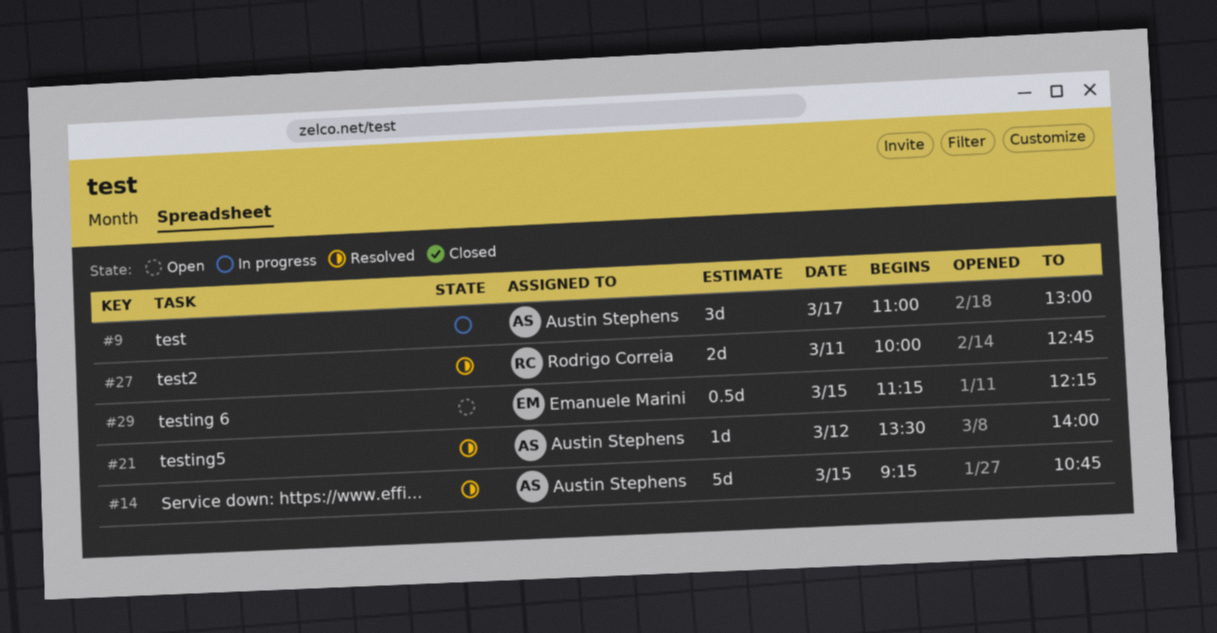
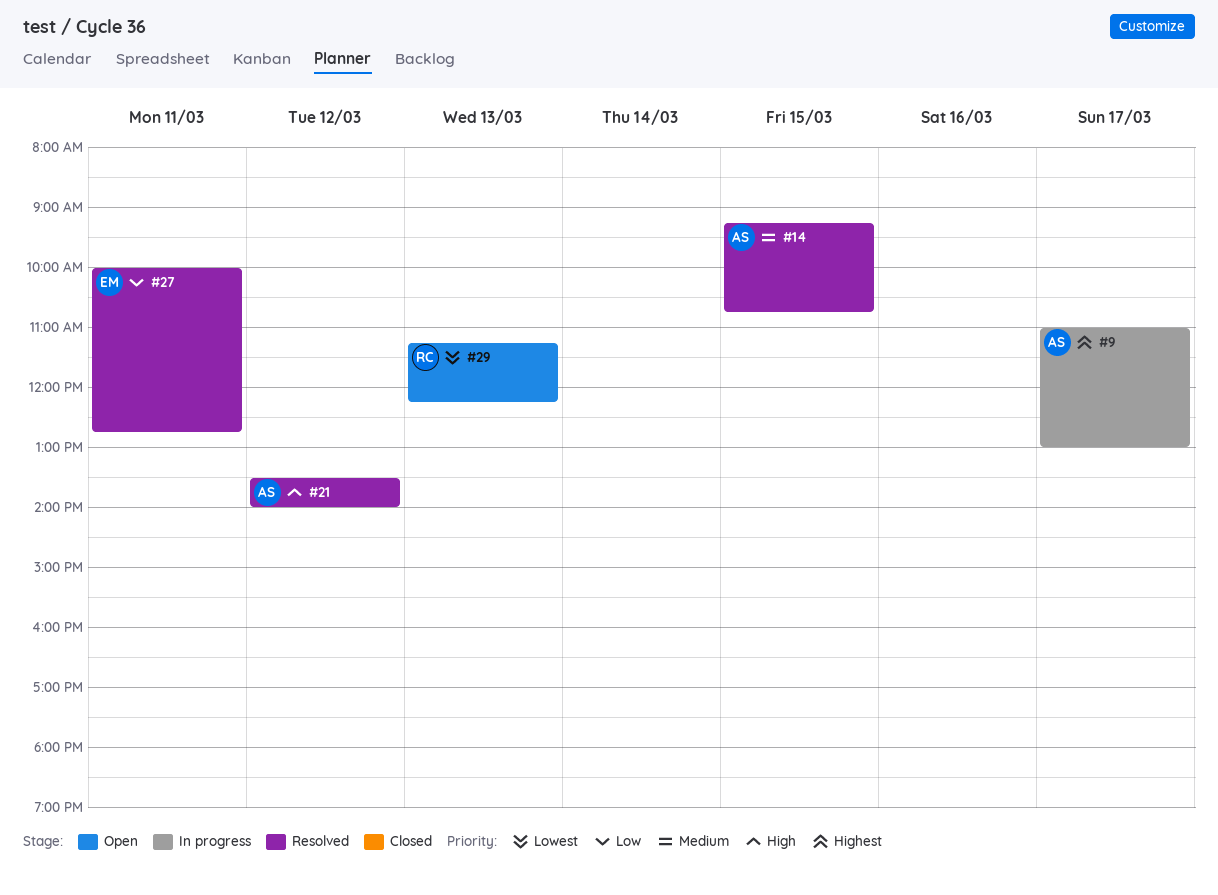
#27, owner: Rodrigo Correia -> Emanuele Marini
#29, owner: Emanuele Marini -> Rodrigo Correia
#29, day: Mar 15 -> Mar 13

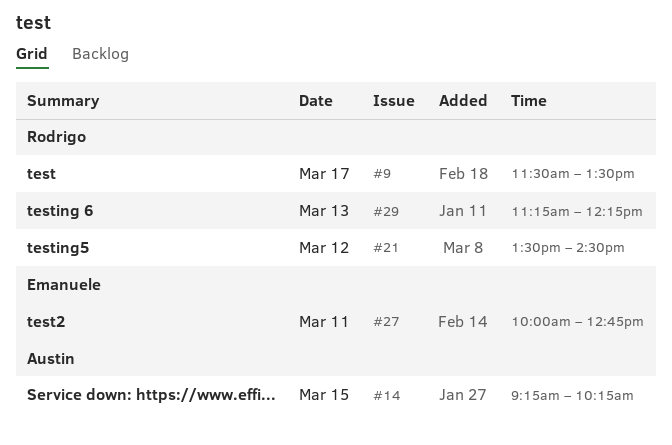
#9, owner: Austin -> Rodrigo
#9, begins: 11:00 -> 11:30
#9, ends: 13:00 -> 13:30
#14, ends: 10:45 -> 10:15
#21, owner: Austin -> Rodrigo
#21, ends: 14:00 -> 14:30

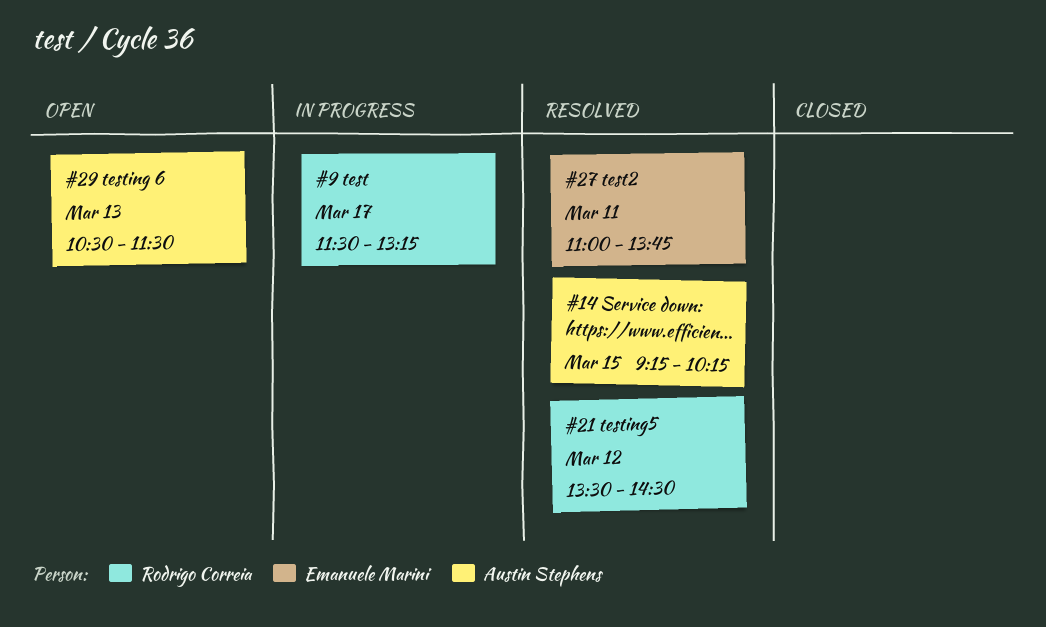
#9, ends: 13:30 -> 13:15
#27, begins: 10:00 -> 11:00
#27, ends: 12:45 -> 13:45
#29, owner: Rodrigo Correia -> Austin Stephens
#29, begins: 11:15 -> 10:30
#29, ends: 12:15 -> 11:30

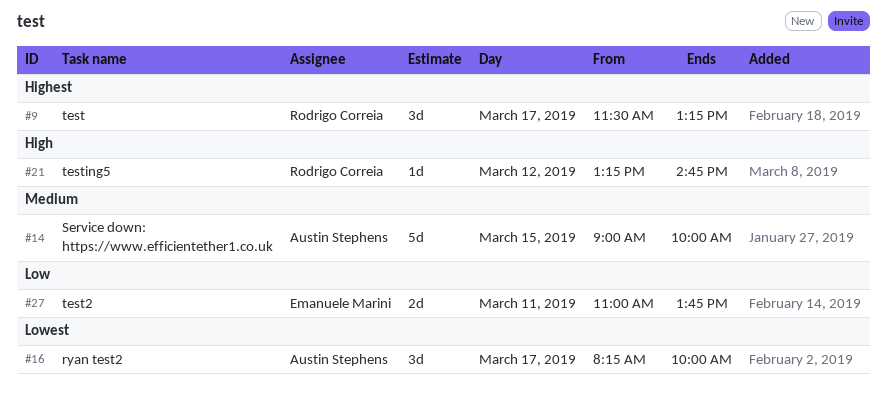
#14, begins: 09:15 -> 09:00
#14, ends: 10:15 -> 10:00
#16: none -> present
#21, begins: 13:30 -> 13:15
#21, ends: 14:30 -> 14:45
#29: present -> none

